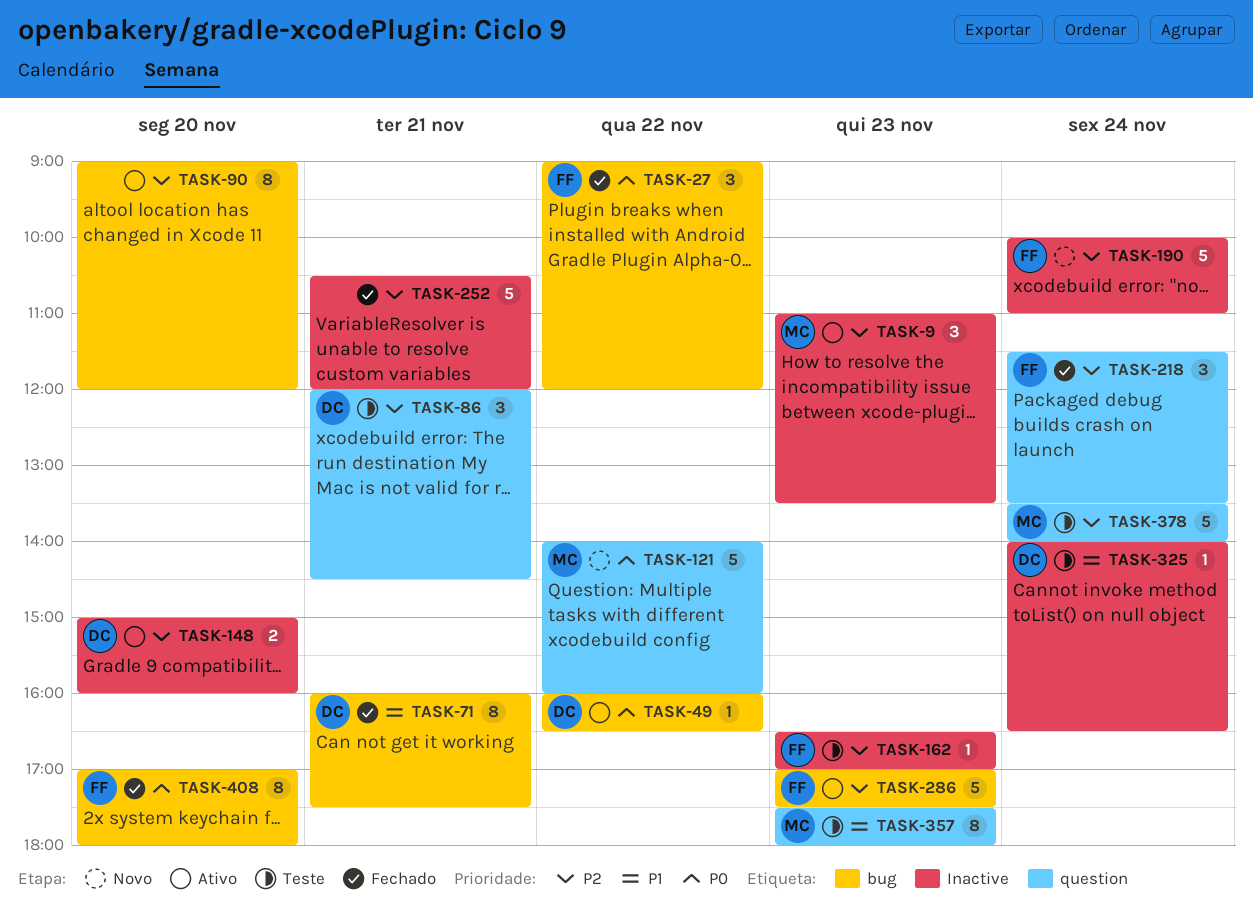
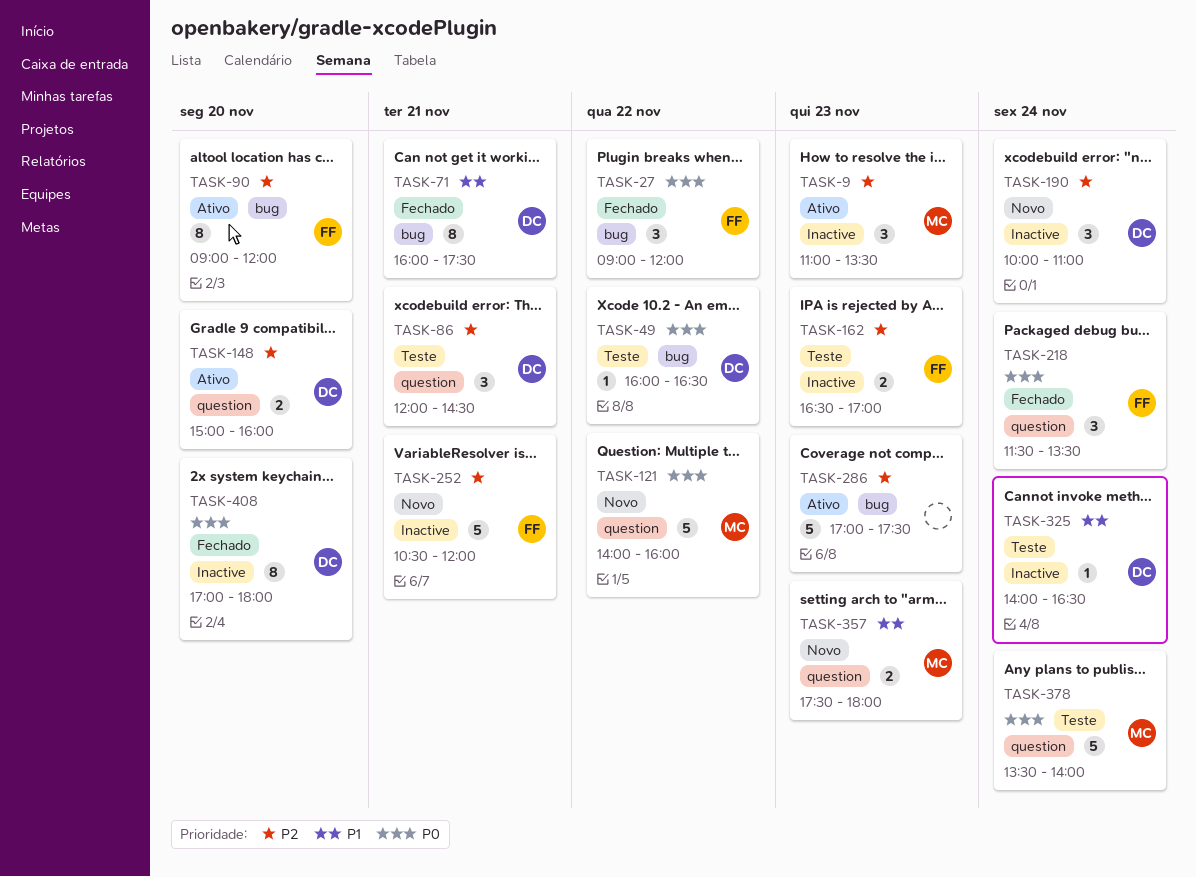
TASK-49, status: Ativo -> Teste
TASK-90, owner: none -> FF
TASK-148, label: Inactive -> question
TASK-162, estimate: 1 -> 2
TASK-190, owner: FF -> DC
TASK-190, estimate: 5 -> 3
TASK-218, priority: P2 -> P0
TASK-252, status: Fechado -> Novo
TASK-252, owner: none -> FF
TASK-286, owner: FF -> none
TASK-357, status: Teste -> Novo
TASK-357, estimate: 8 -> 2
TASK-378, priority: P2 -> P0
TASK-408, owner: FF -> DC
TASK-408, label: bug -> Inactive

